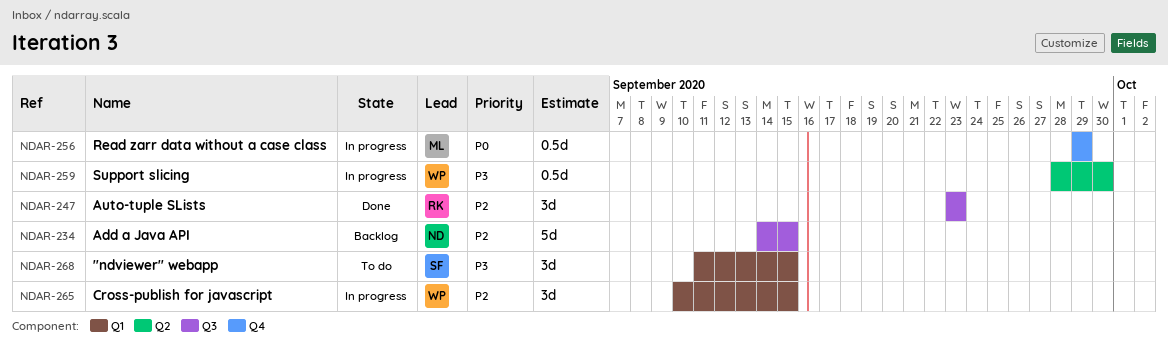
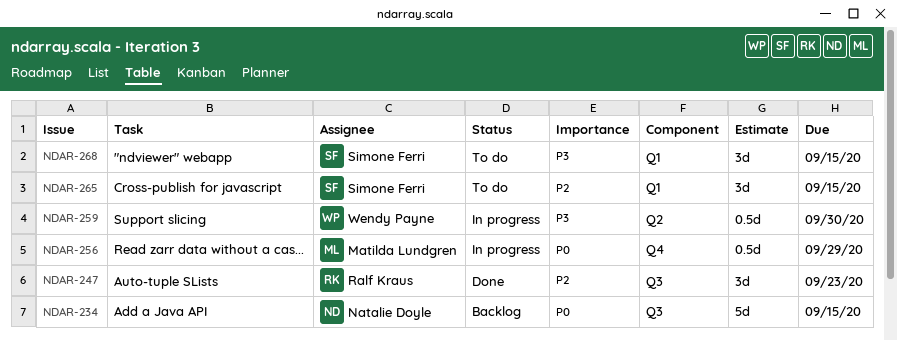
NDAR-234, priority: P2 -> P0
NDAR-265, status: In progress -> To do
NDAR-265, owner: Wendy Payne -> Simone Ferri

